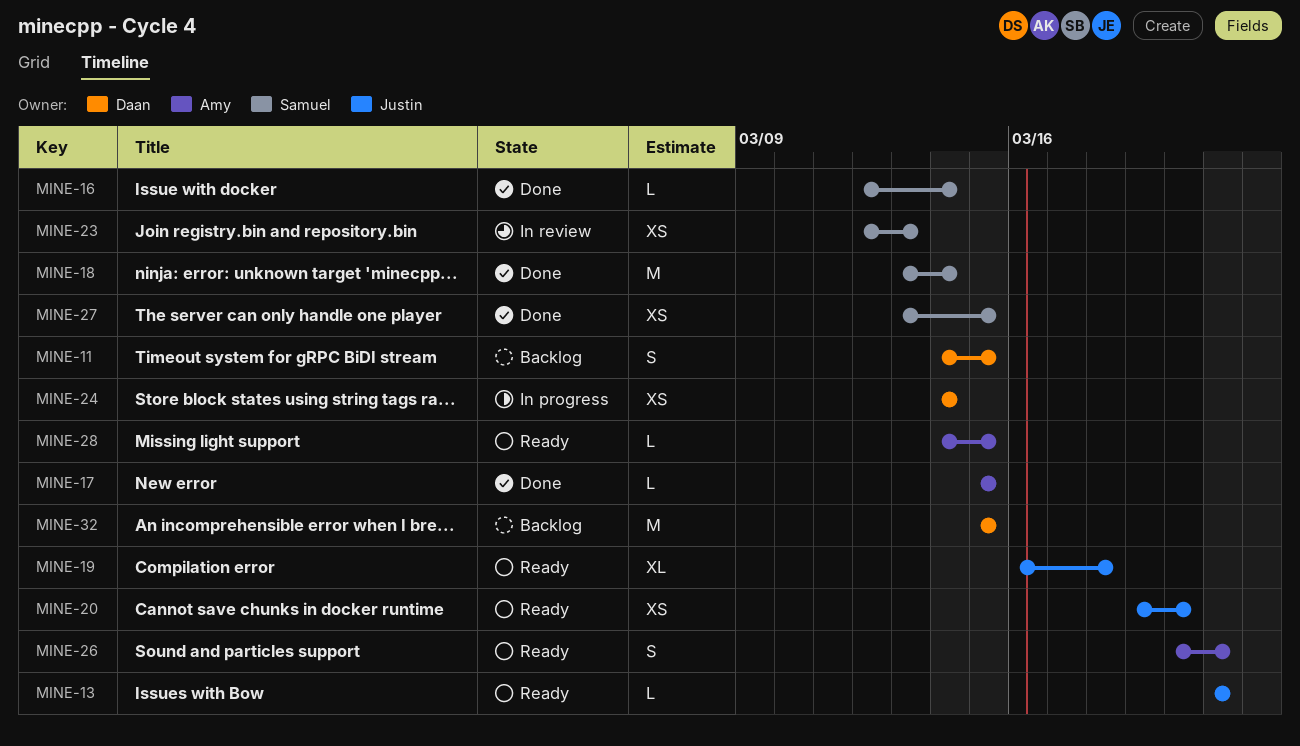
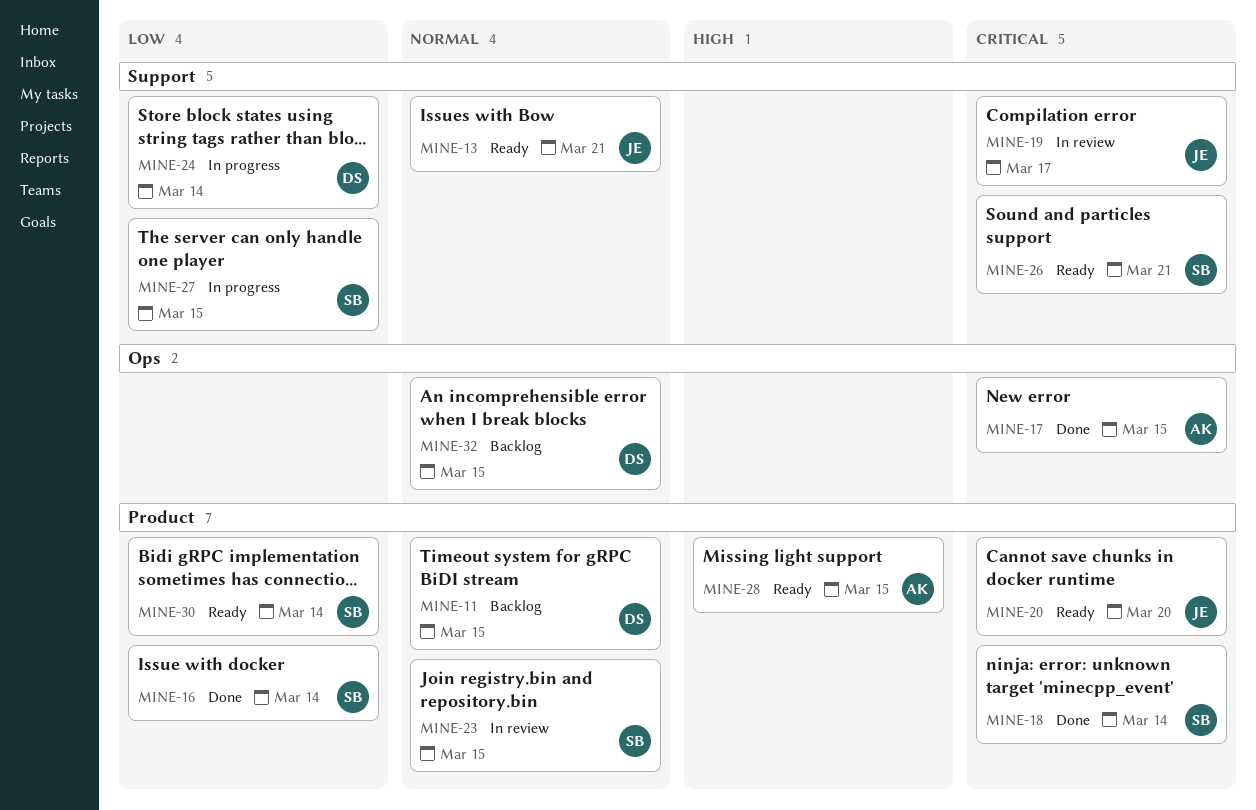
MINE-19, status: Ready -> In review
MINE-19, due: Mar 18 -> Mar 17
MINE-23, due: Mar 13 -> Mar 15
MINE-26, owner: Amy -> Samuel
MINE-27, status: Done -> In progress
MINE-30: none -> present

